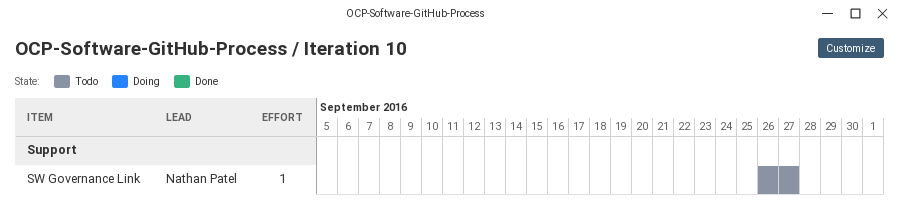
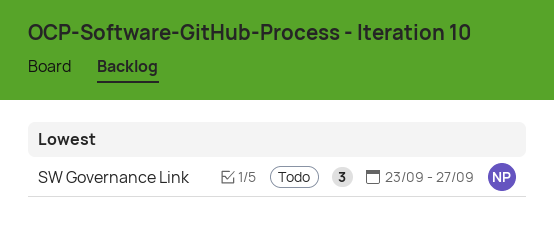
SW Governance Link, estimate: 1 -> 3
SW Governance Link, start: Sep 26 -> Sep 23

